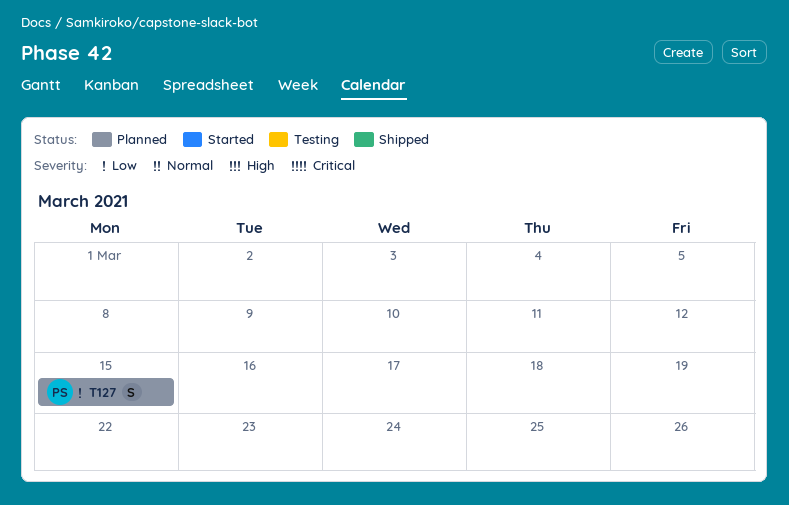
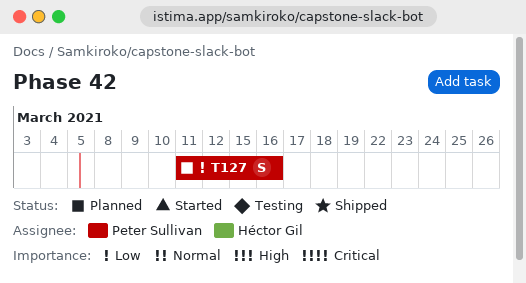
T127, start: Mar 15 -> Mar 11
T127, due: Mar 15 -> Mar 16

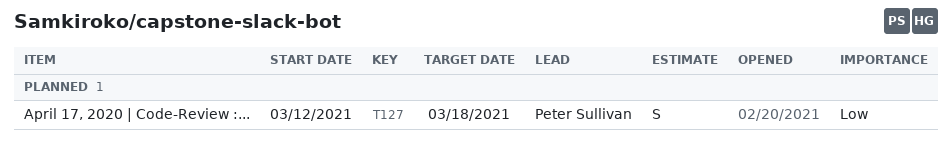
T127, start: Mar 11 -> Mar 12
T127, due: Mar 16 -> Mar 18

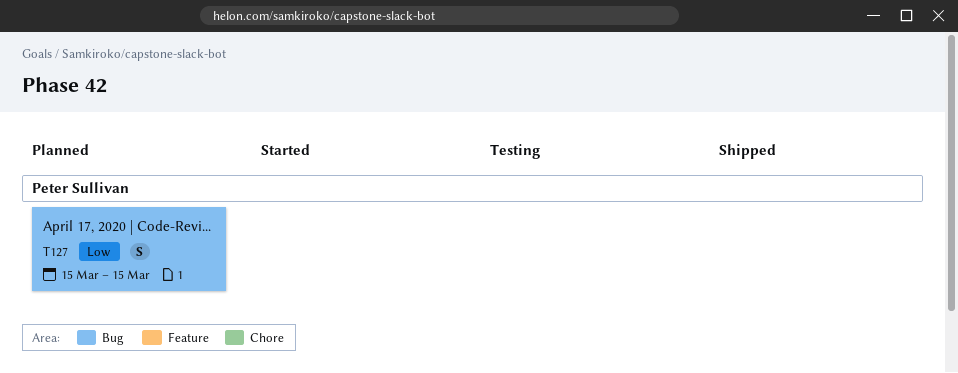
T127, start: Mar 12 -> Mar 15
T127, due: Mar 18 -> Mar 15

